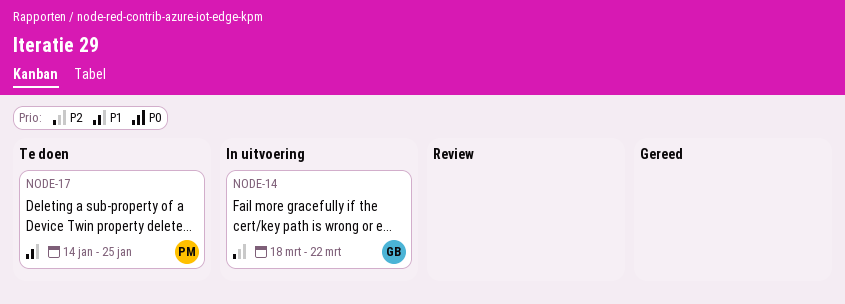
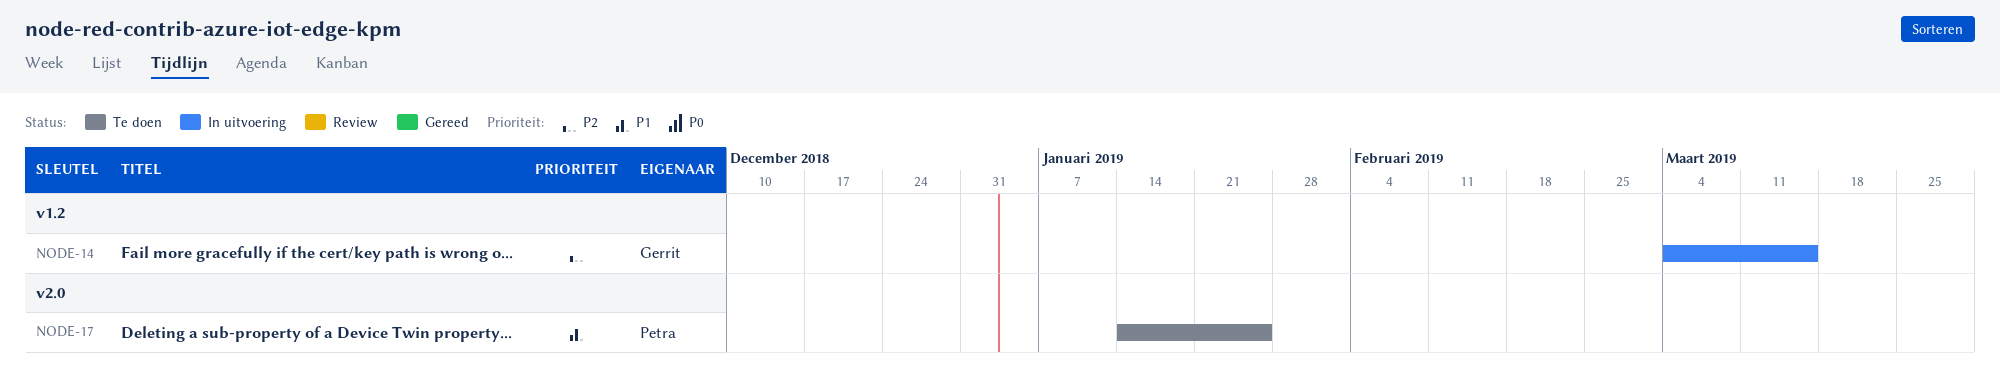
NODE-14, start: Mar 18 -> Mar 4
NODE-14, due: Mar 22 -> Mar 15

